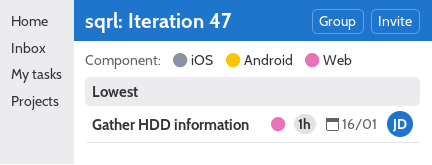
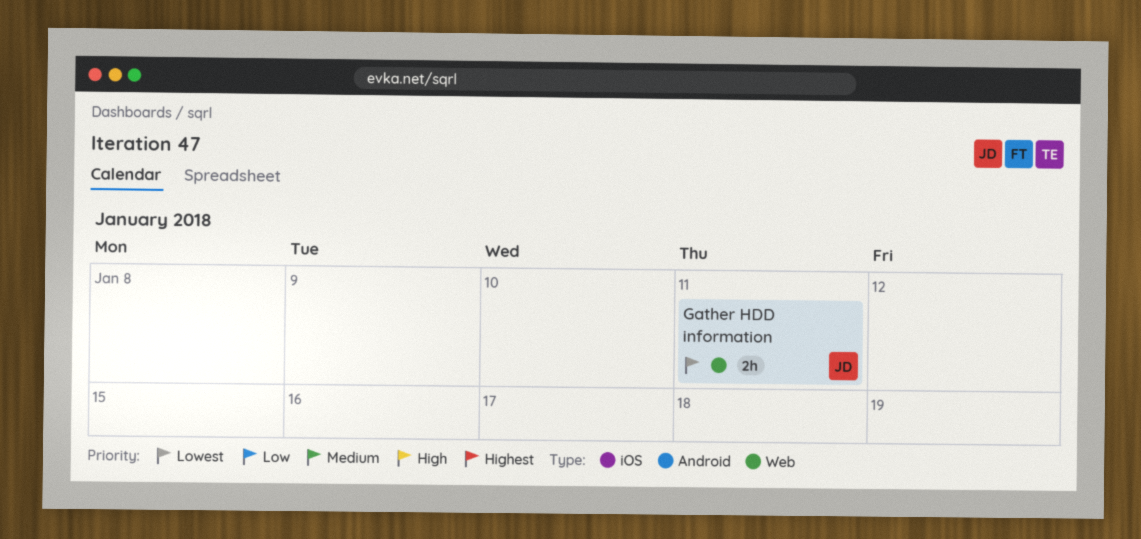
Gather HDD information, estimate: 1h -> 2h
Gather HDD information, due: Jan 16 -> Jan 11

